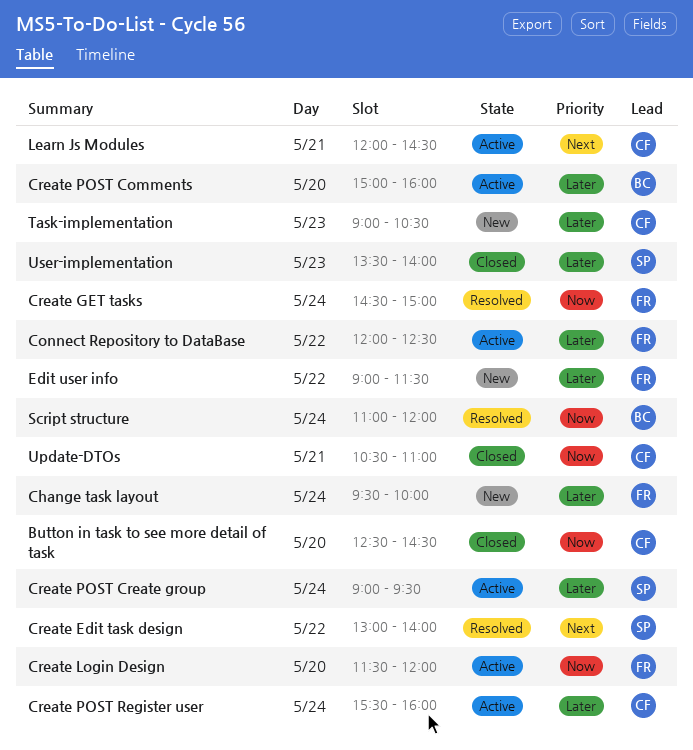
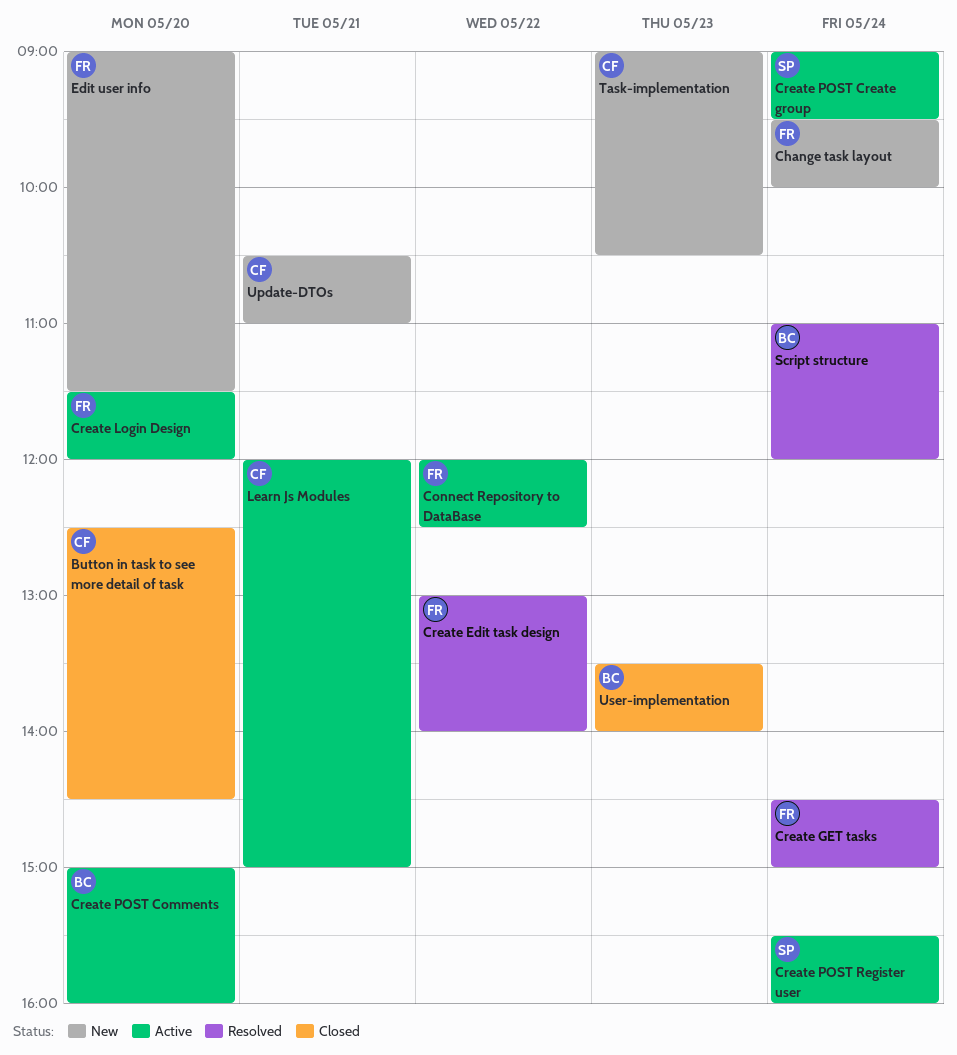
Create Edit task design, owner: SP -> FR
Create POST Register user, owner: CF -> SP
Edit user info, day: May 22 -> May 20
Learn Js Modules, ends: 14:30 -> 15:00
Update-DTOs, status: Closed -> New
User-implementation, owner: SP -> BC

